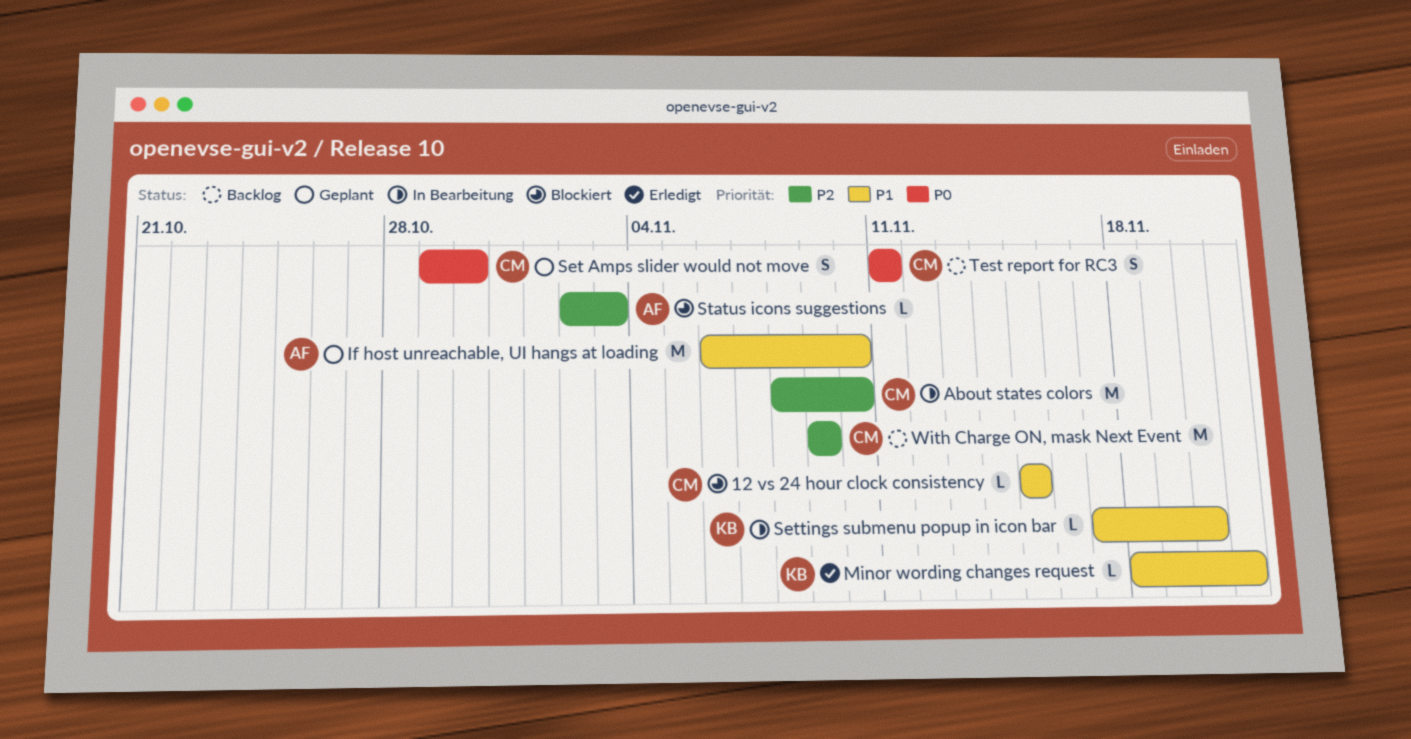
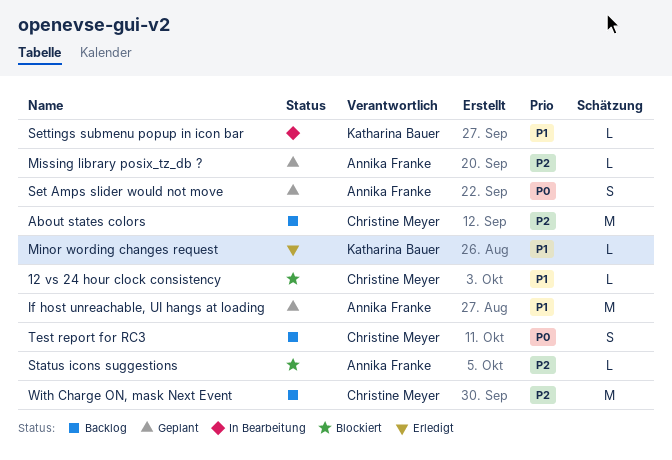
About states colors, status: In Bearbeitung -> Backlog
Missing library posix_tz_db ?: none -> present
Set Amps slider would not move, owner: Christine Meyer -> Annika Franke

